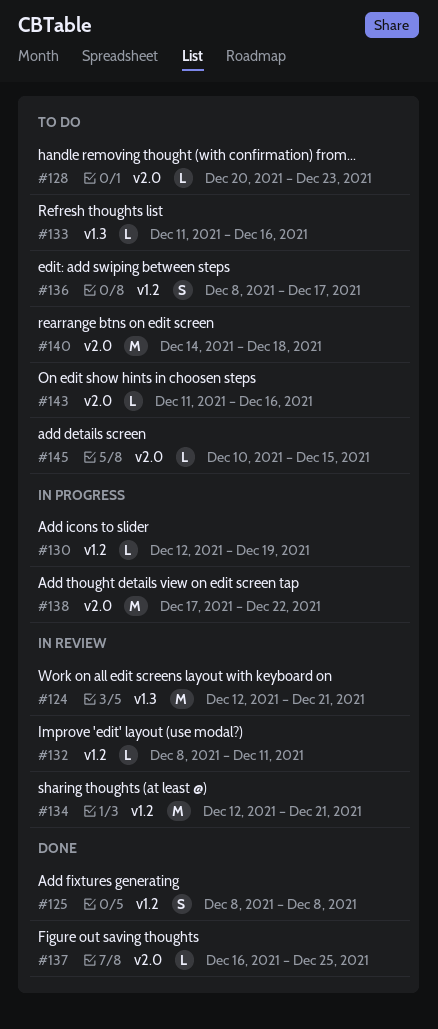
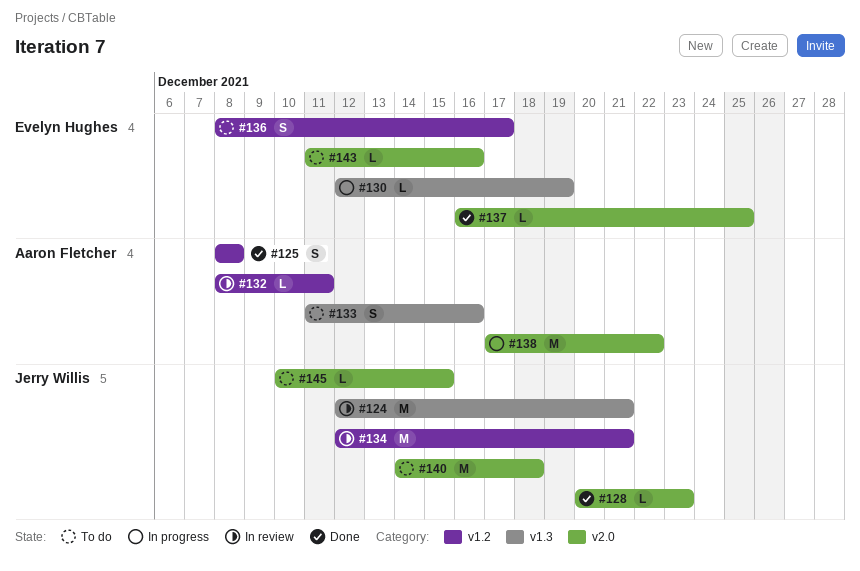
#128, status: To do -> Done
#130, label: v1.2 -> v1.3
#133, estimate: L -> S

